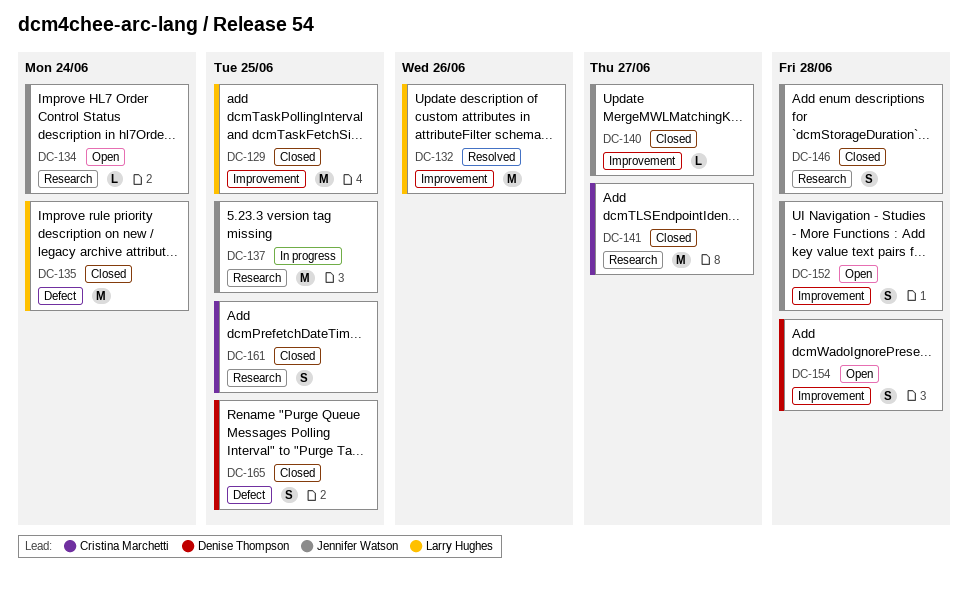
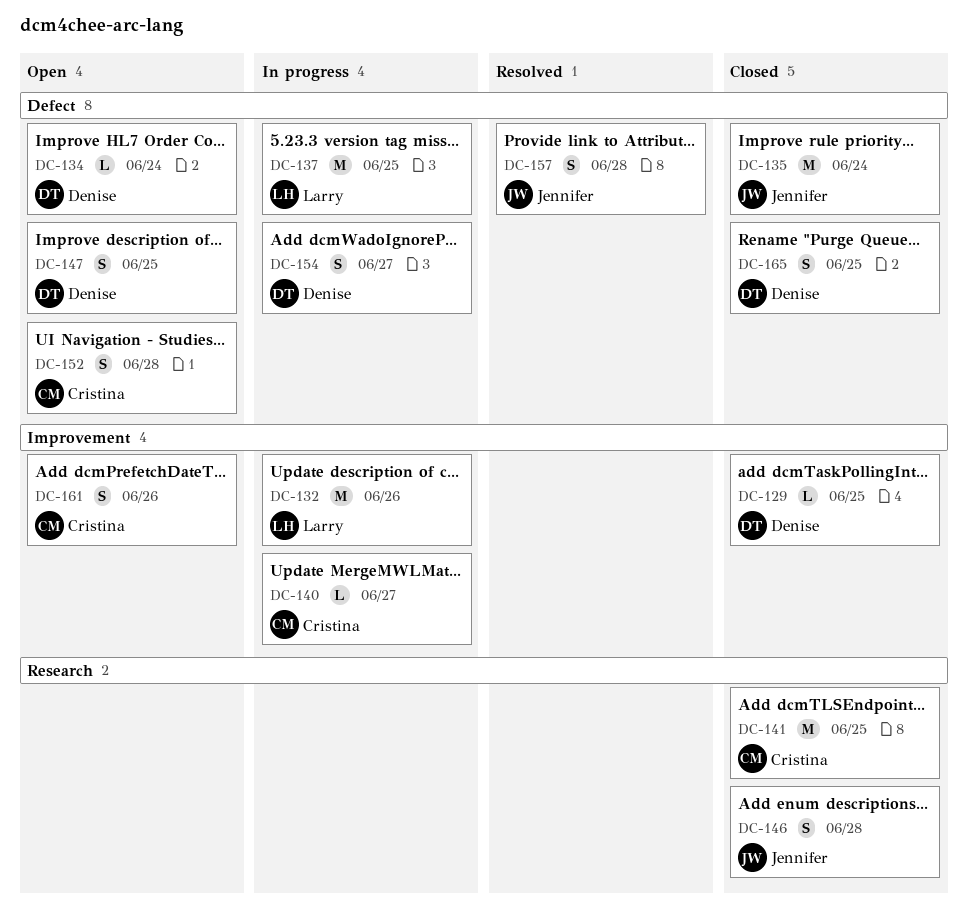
DC-129, owner: Larry Hughes -> Denise Thompson
DC-129, estimate: M -> L
DC-132, status: Resolved -> In progress
DC-134, owner: Jennifer Watson -> Denise Thompson
DC-134, label: Research -> Defect
DC-135, owner: Larry Hughes -> Jennifer Watson
DC-137, owner: Jennifer Watson -> Larry Hughes
DC-137, label: Research -> Defect
DC-140, status: Closed -> In progress
DC-140, owner: Jennifer Watson -> Cristina Marchetti
DC-141, due: Jun 27 -> Jun 25
DC-147: none -> present
DC-152, owner: Jennifer Watson -> Cristina Marchetti
DC-152, label: Improvement -> Defect
DC-154, status: Open -> In progress
DC-154, label: Improvement -> Defect
DC-154, due: Jun 28 -> Jun 27
DC-157: none -> present
DC-161, status: Closed -> Open
DC-161, label: Research -> Improvement
DC-161, due: Jun 25 -> Jun 26

